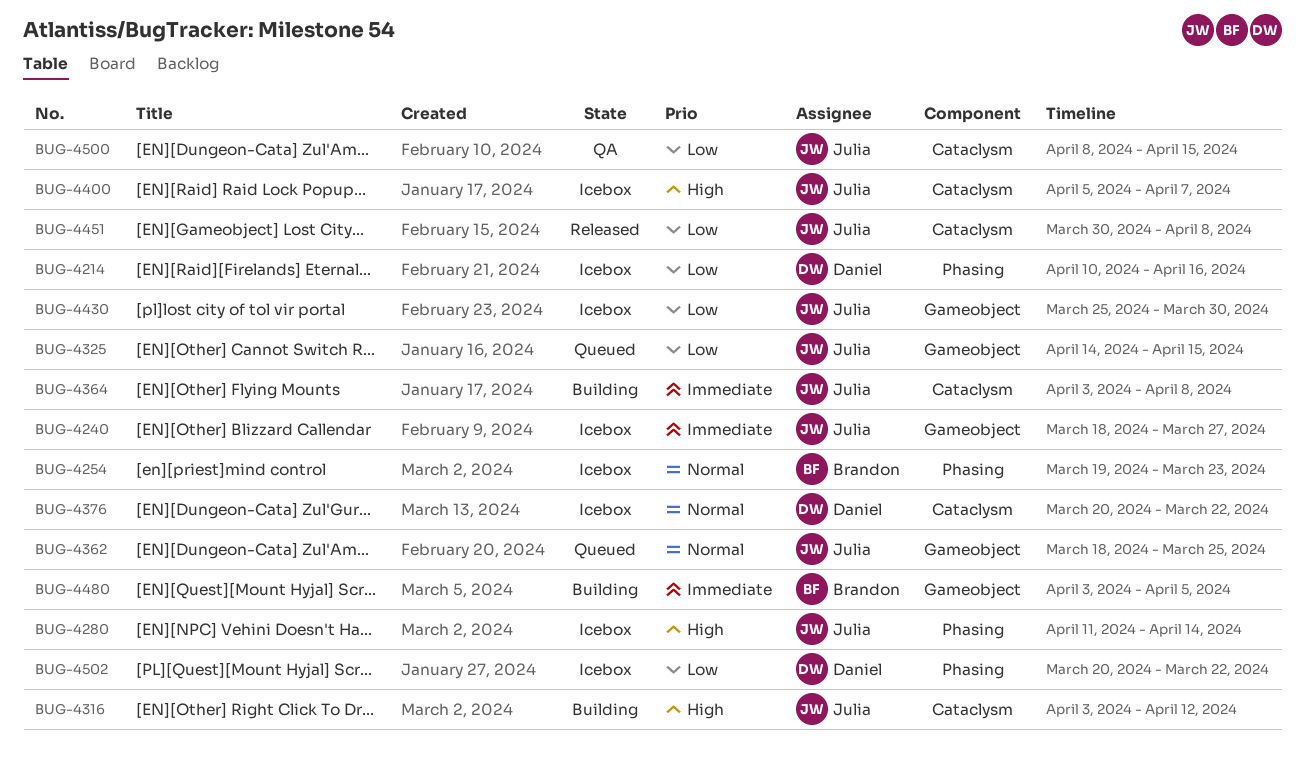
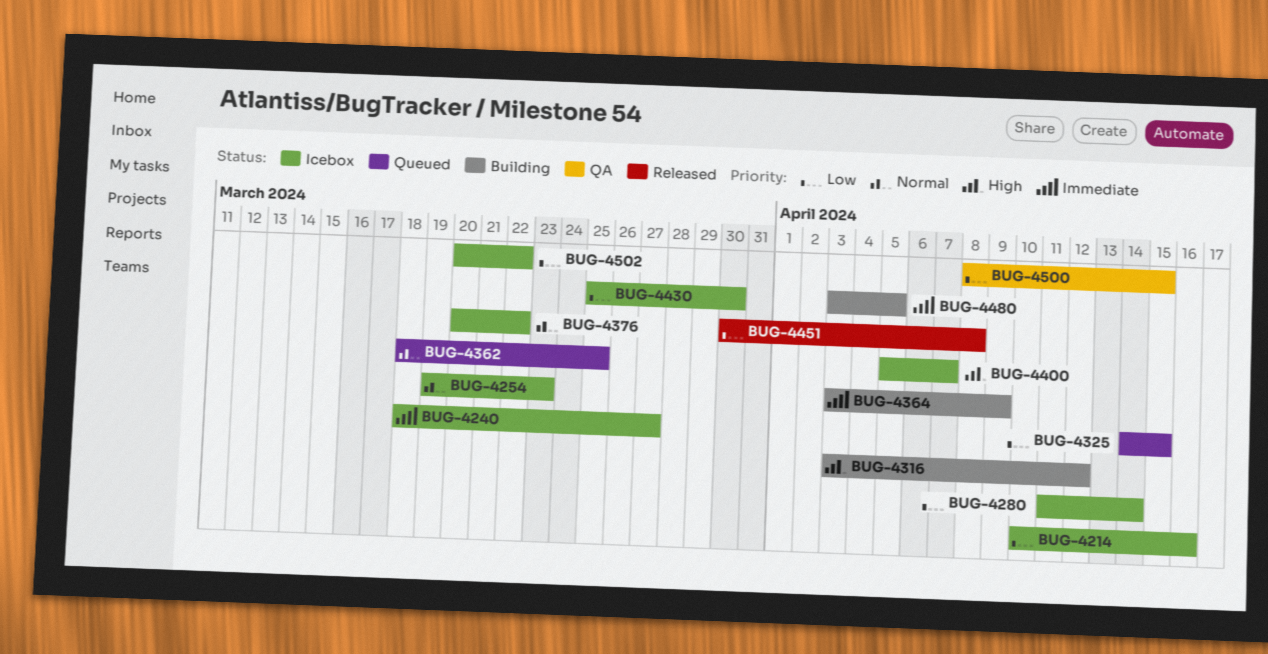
BUG-4280, priority: High -> Low
BUG-4364, due: Apr 8 -> Apr 9

